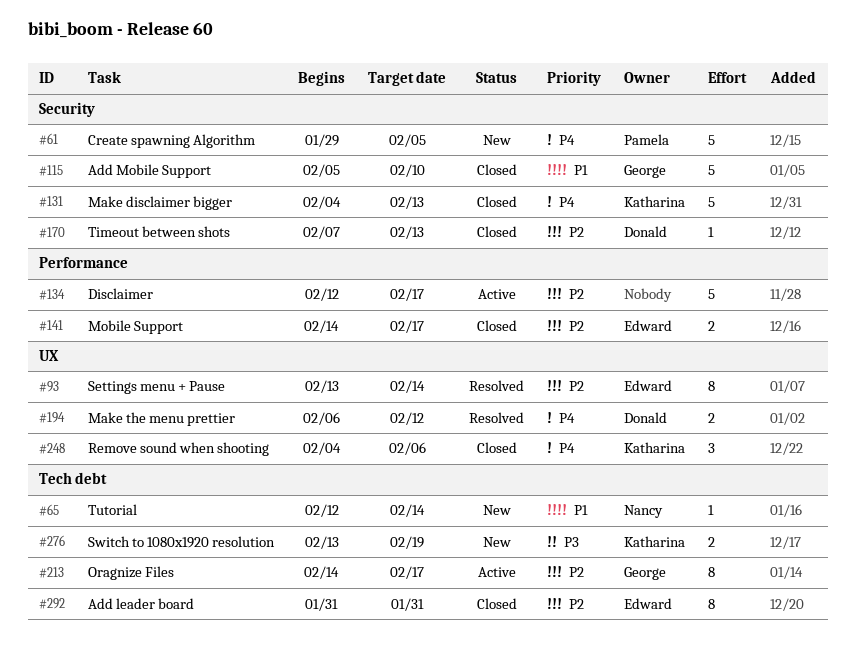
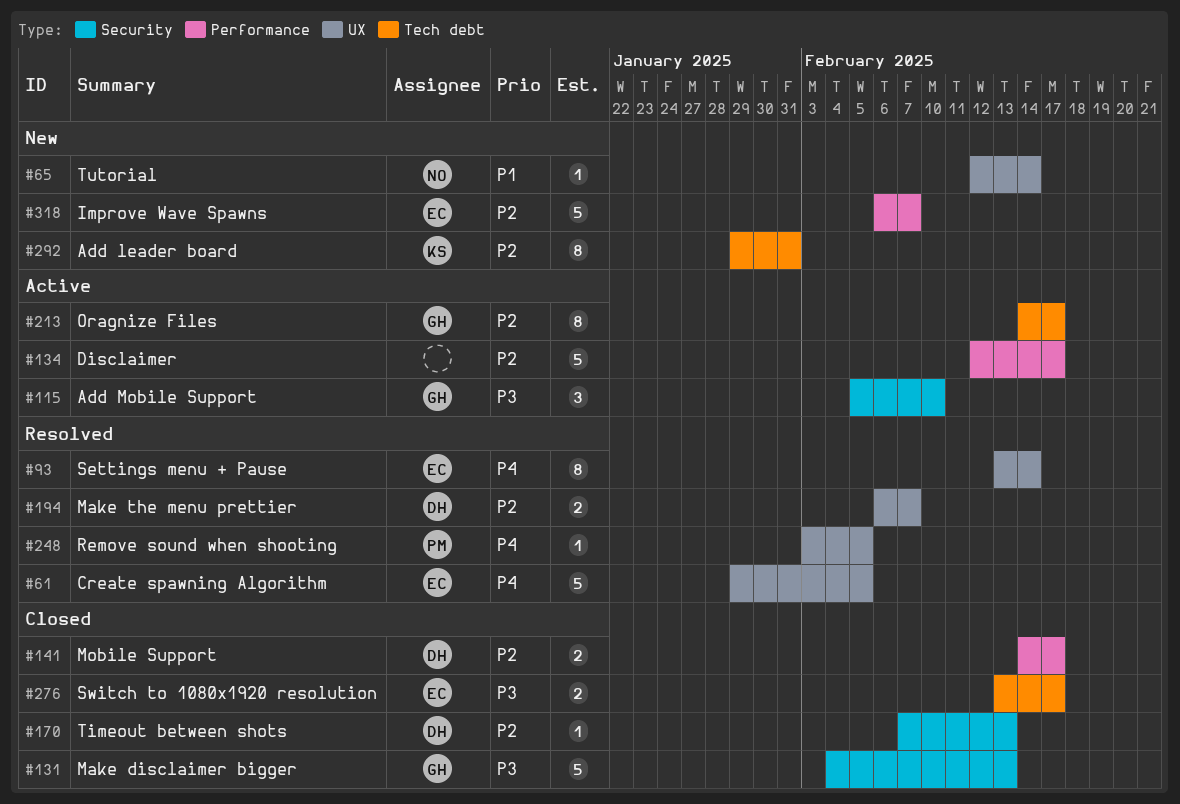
#61, status: New -> Resolved
#61, owner: Pamela -> Edward
#61, label: Security -> UX
#65, label: Tech debt -> UX
#93, priority: P2 -> P4
#115, status: Closed -> Active
#115, priority: P1 -> P3
#115, estimate: 5 -> 3
#131, owner: Katharina -> George
#131, priority: P4 -> P3
#141, owner: Edward -> Donald
#194, priority: P4 -> P2
#194, due: Feb 12 -> Feb 7
#248, status: Closed -> Resolved
#248, owner: Katharina -> Pamela
#248, estimate: 3 -> 1
#248, start: Feb 4 -> Feb 3
#248, due: Feb 6 -> Feb 5
#276, status: New -> Closed
#276, owner: Katharina -> Edward
#276, due: Feb 19 -> Feb 17
#292, status: Closed -> New
#292, owner: Edward -> Katharina
#292, start: Jan 31 -> Jan 29
#318: none -> present

